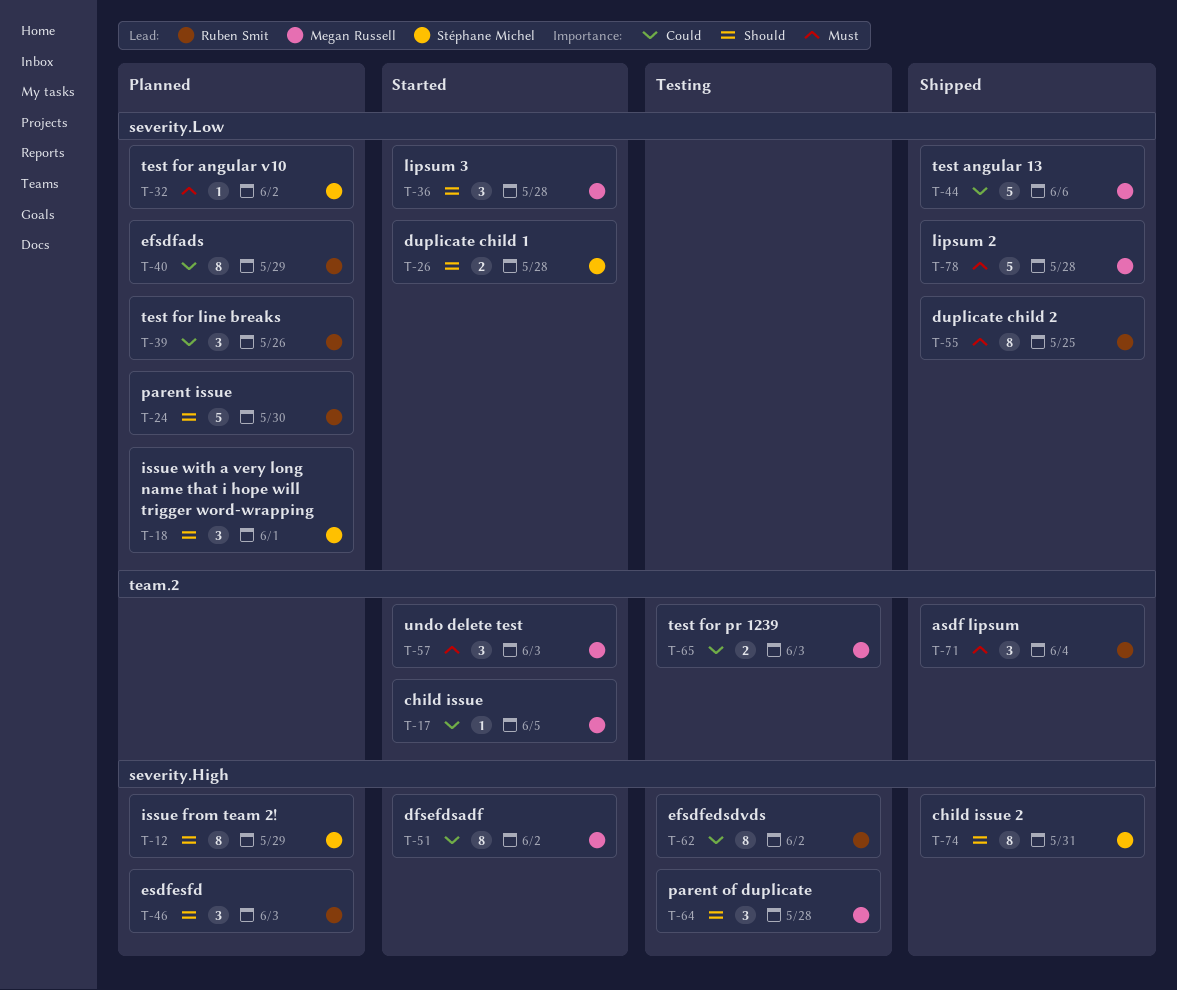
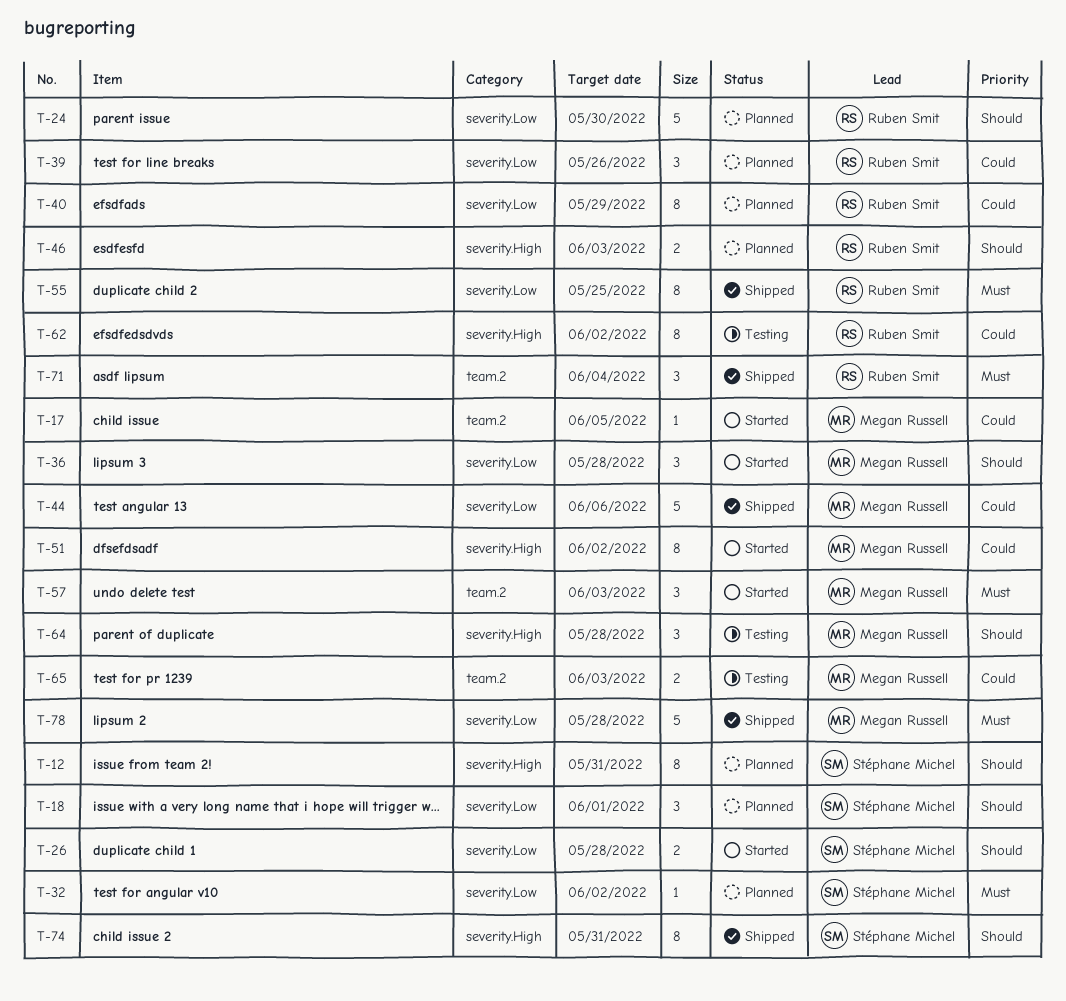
T-12, due: May 29 -> May 31
T-46, estimate: 3 -> 2

